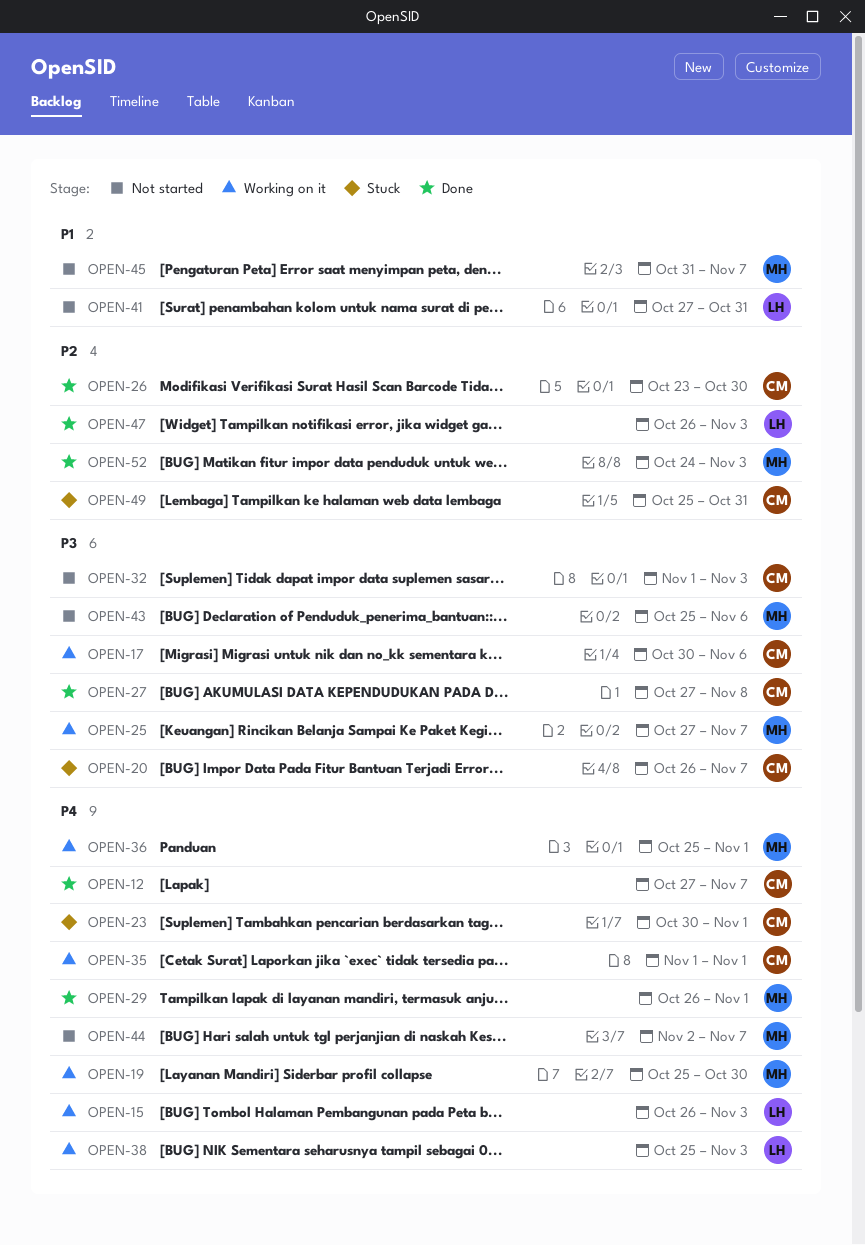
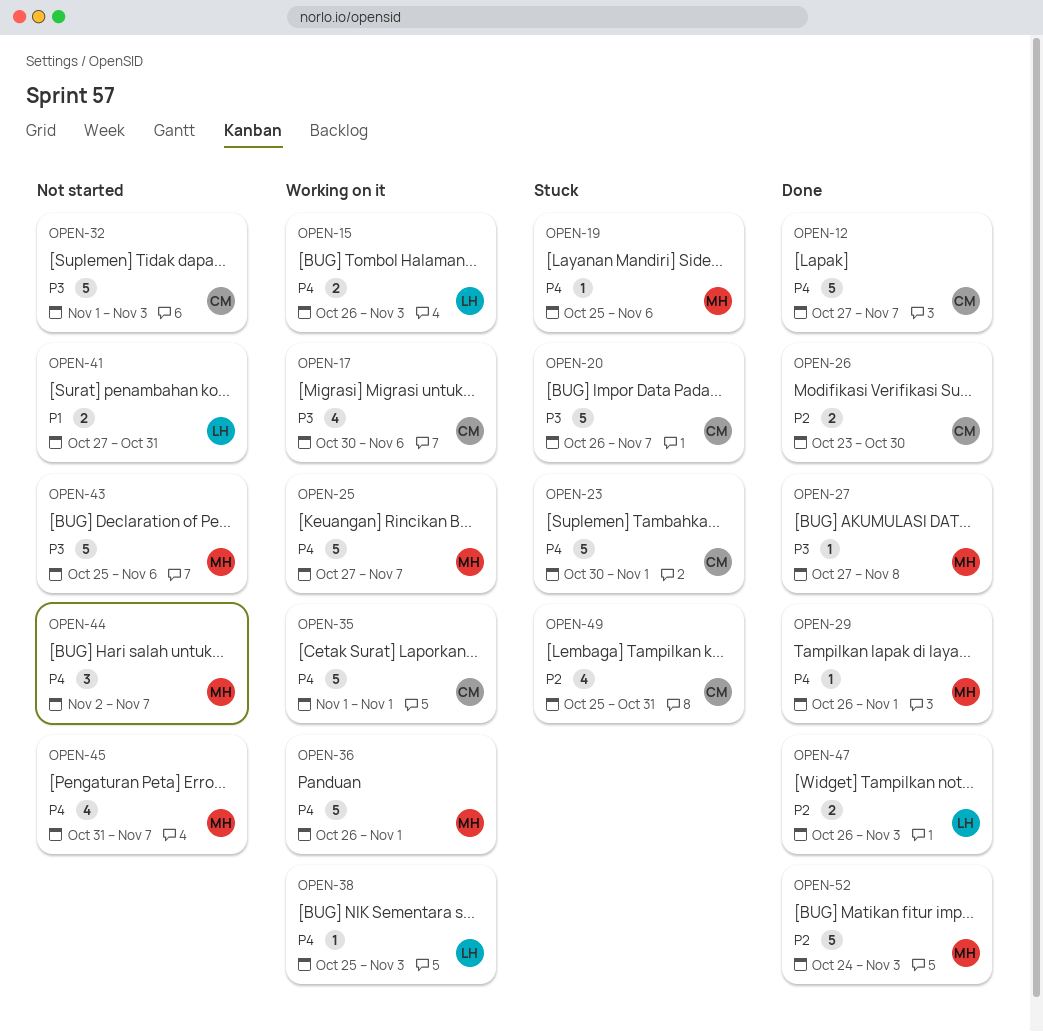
OPEN-19, status: Working on it -> Stuck
OPEN-19, due: Oct 30 -> Nov 6
OPEN-25, priority: P3 -> P4
OPEN-27, owner: CM -> MH
OPEN-36, start: Oct 25 -> Oct 26
OPEN-45, priority: P1 -> P4

